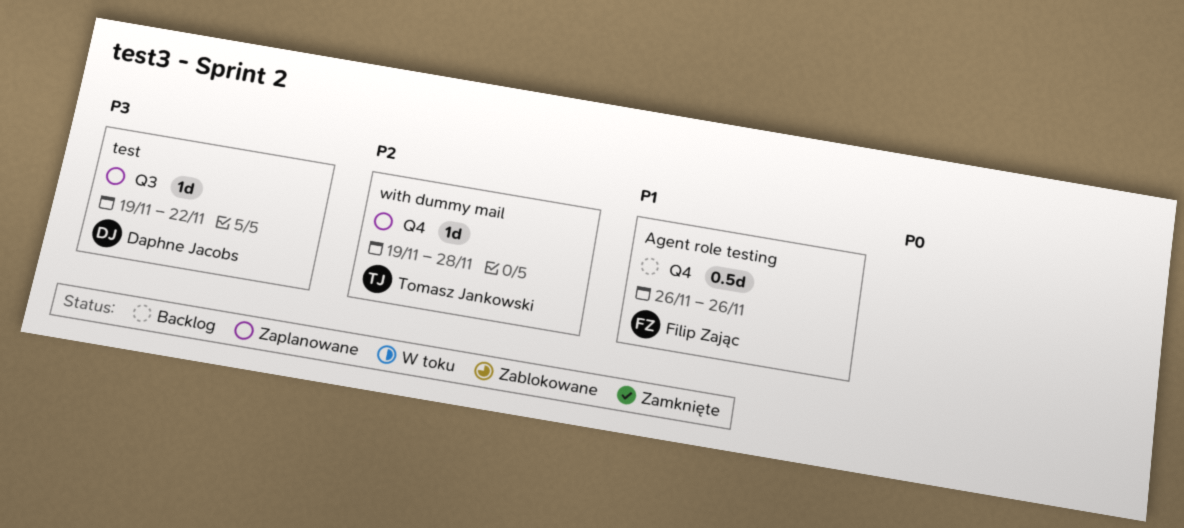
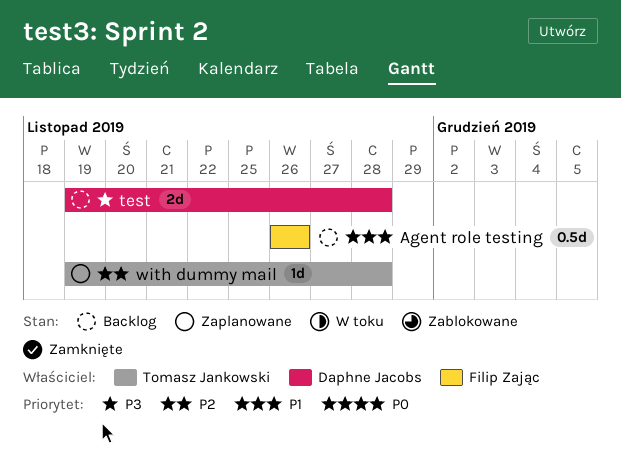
test, status: Zaplanowane -> Backlog
test, estimate: 1d -> 2d
test, due: Nov 22 -> Nov 28

